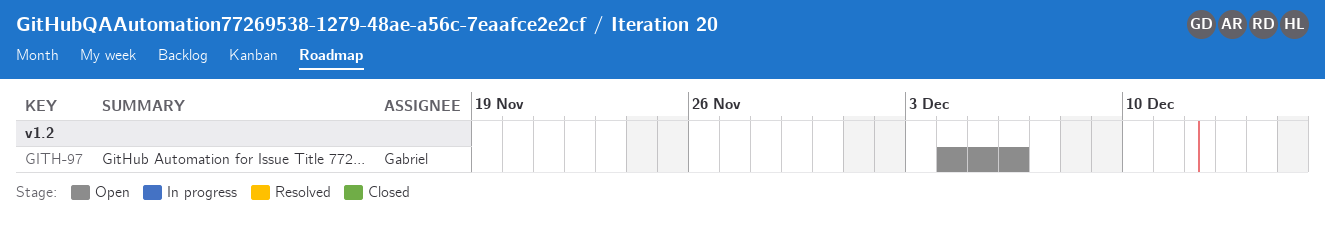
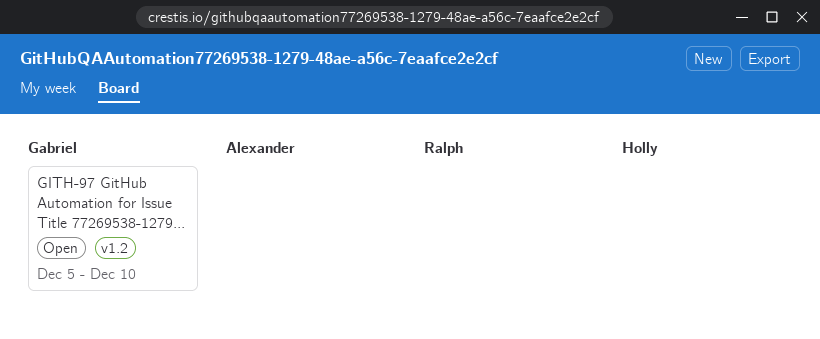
GITH-97, start: Dec 4 -> Dec 5
GITH-97, due: Dec 6 -> Dec 10

